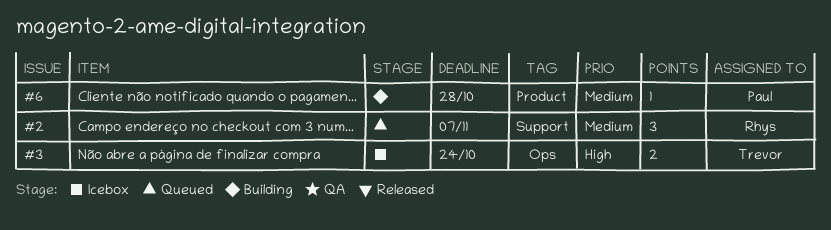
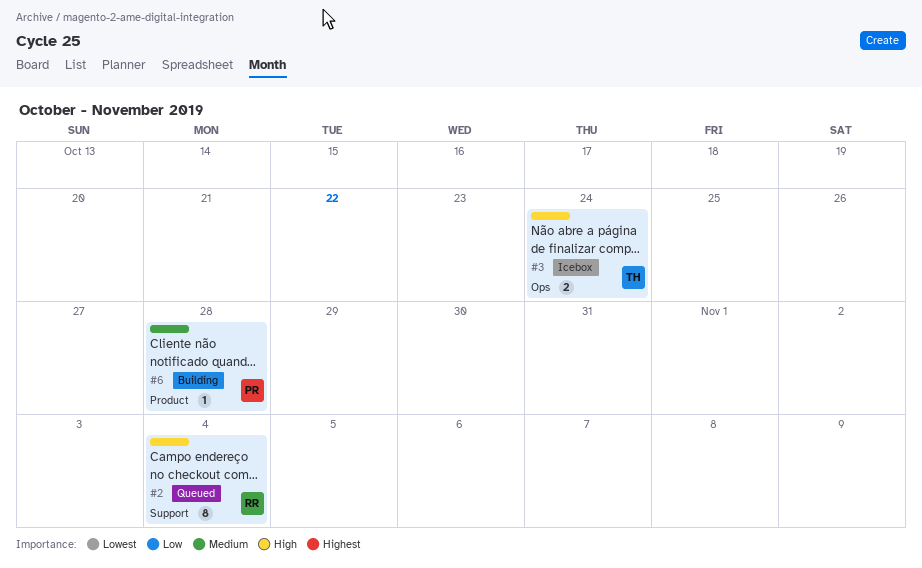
#2, priority: Medium -> High
#2, estimate: 3 -> 8
#2, due: Nov 7 -> Nov 4

